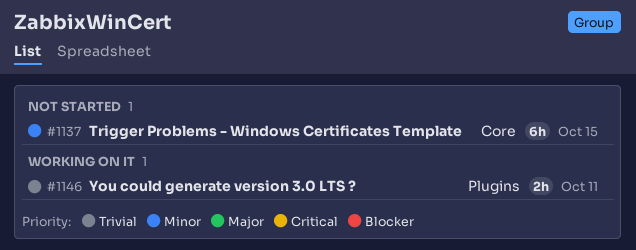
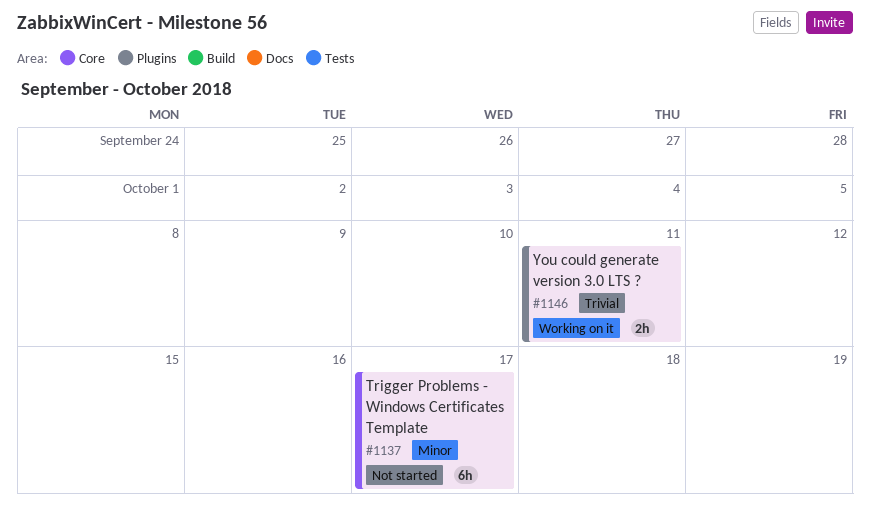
#1137, due: Oct 15 -> Oct 17

